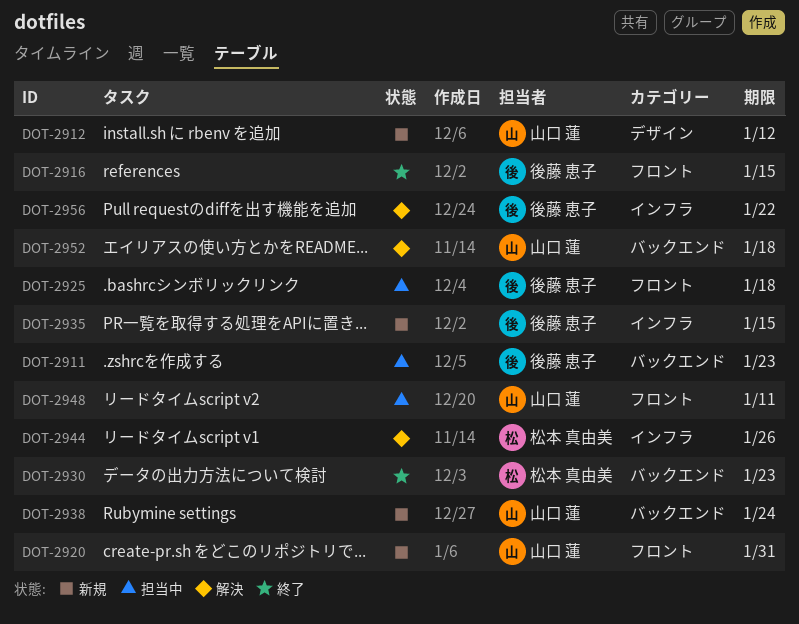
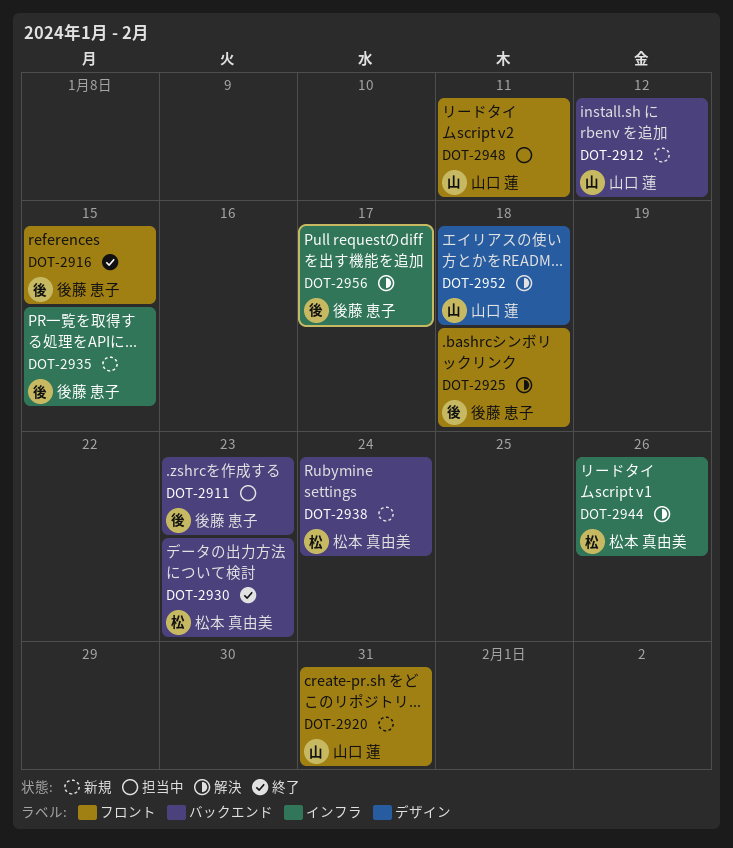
DOT-2912, label: デザイン -> バックエンド
DOT-2925, status: 担当中 -> 解決
DOT-2938, owner: 山口 蓮 -> 松本 真由美
DOT-2952, label: バックエンド -> デザイン
DOT-2956, due: Jan 22 -> Jan 17

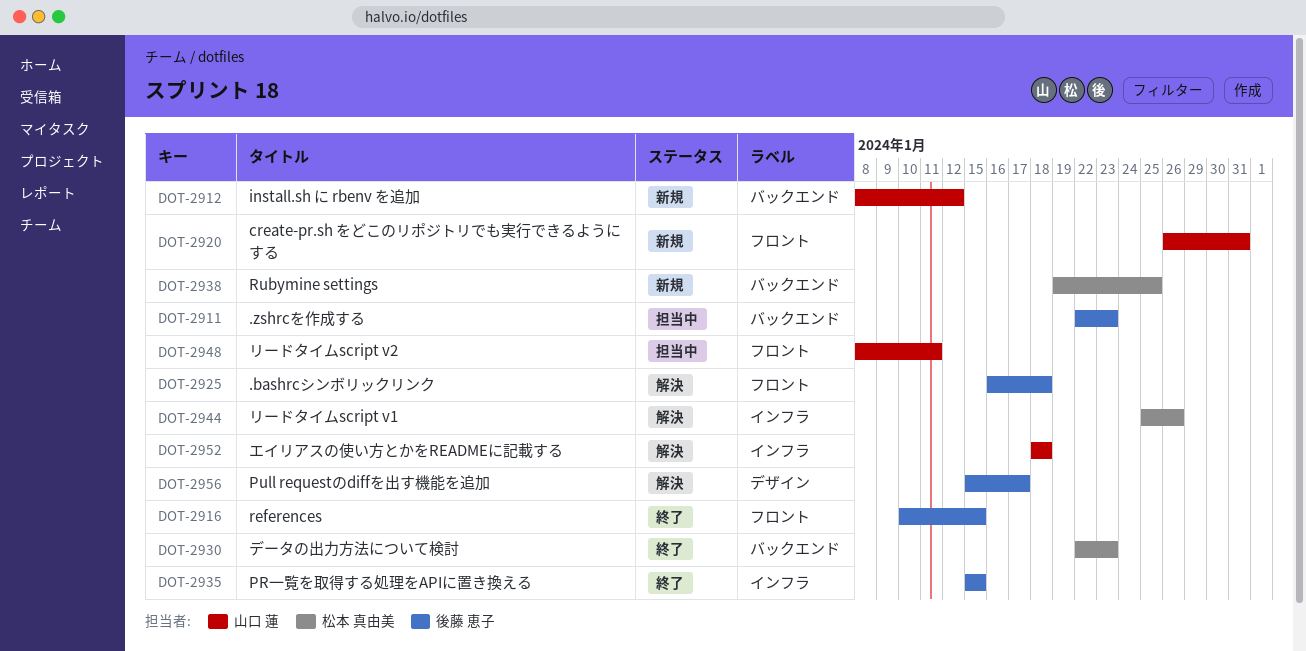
DOT-2935, status: 新規 -> 終了
DOT-2938, due: Jan 24 -> Jan 25
DOT-2952, label: デザイン -> インフラ
DOT-2956, label: インフラ -> デザイン

